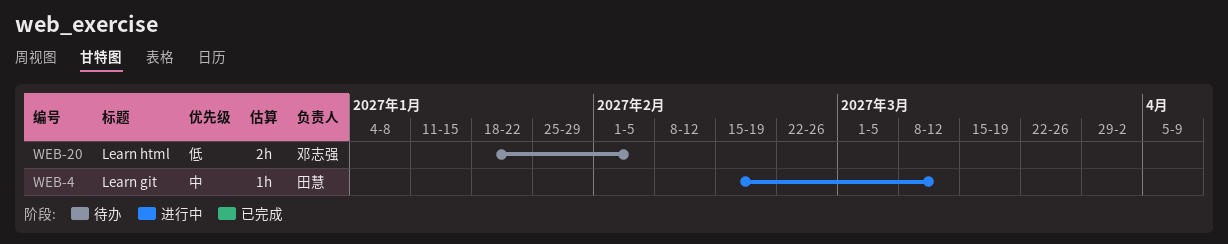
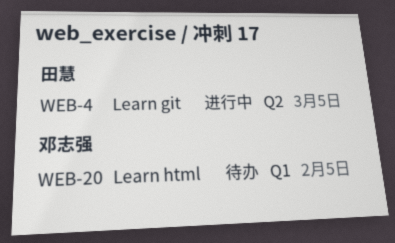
WEB-4, due: Mar 12 -> Mar 5

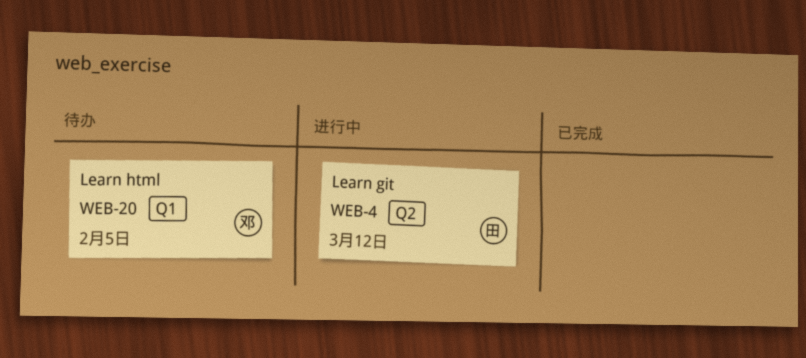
WEB-4, due: Mar 5 -> Mar 12

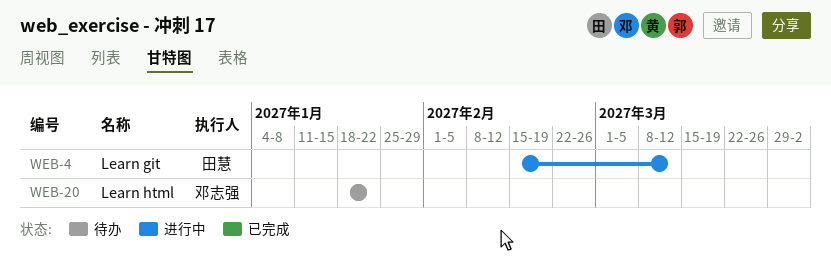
WEB-20, due: Feb 5 -> Jan 22

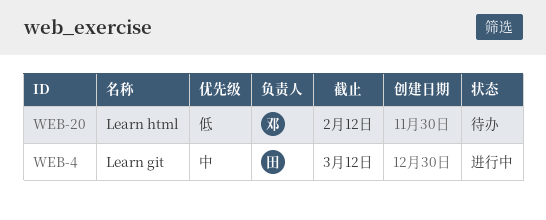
WEB-20, due: Jan 22 -> Feb 12

